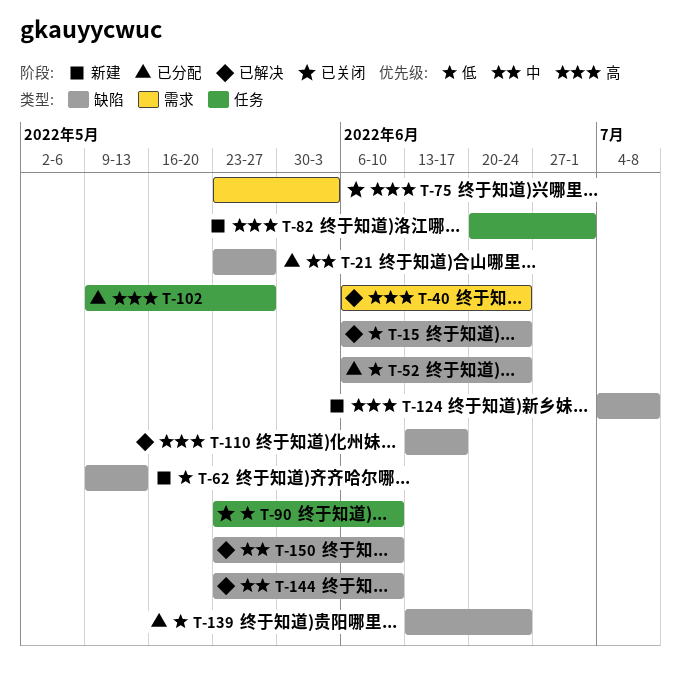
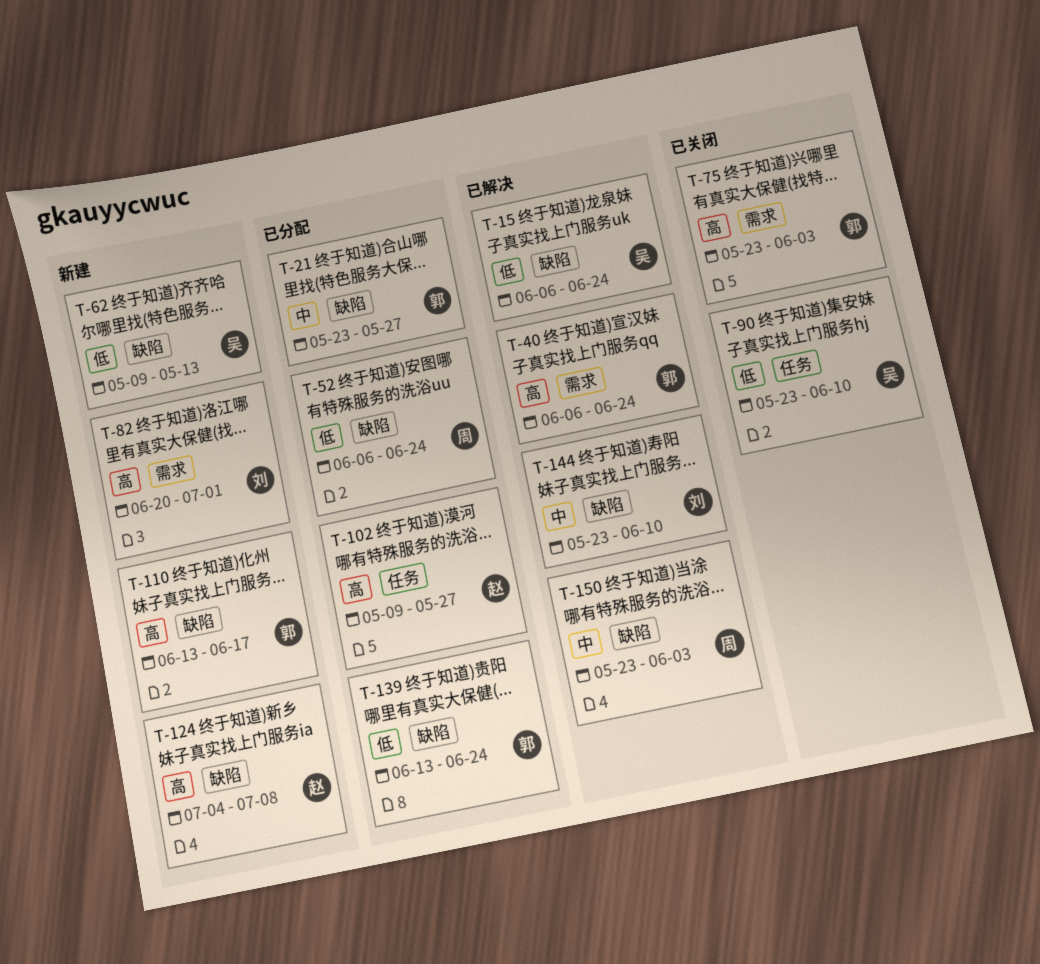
T-82, label: 任务 -> 需求
T-110, status: 已解决 -> 新建
T-150, due: Jun 10 -> Jun 3

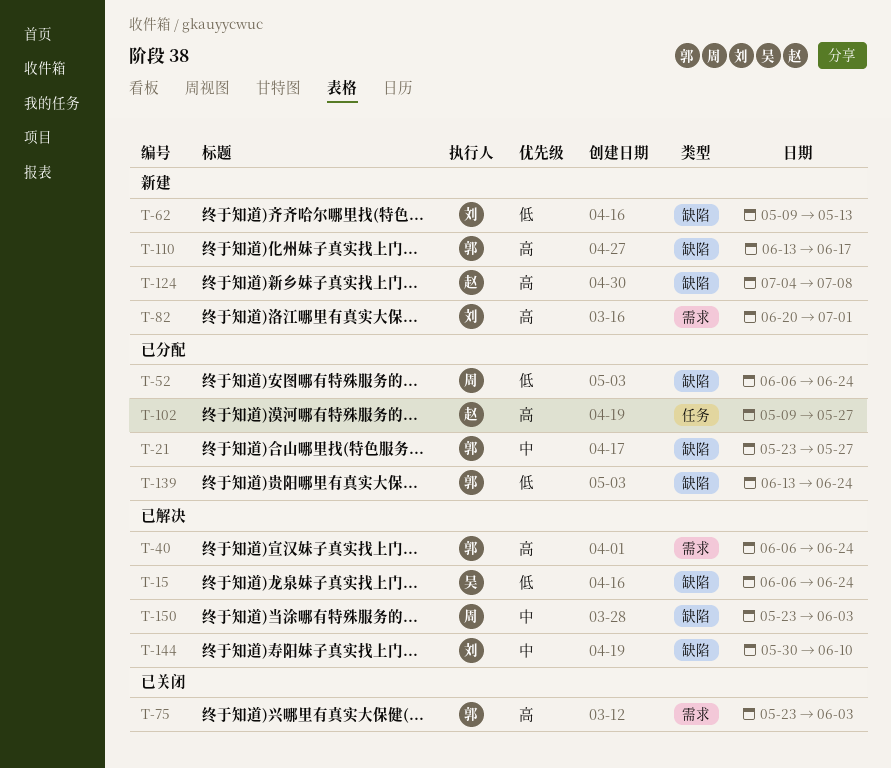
T-62, owner: 吴 -> 刘
T-90: present -> none
T-144, start: May 23 -> May 30

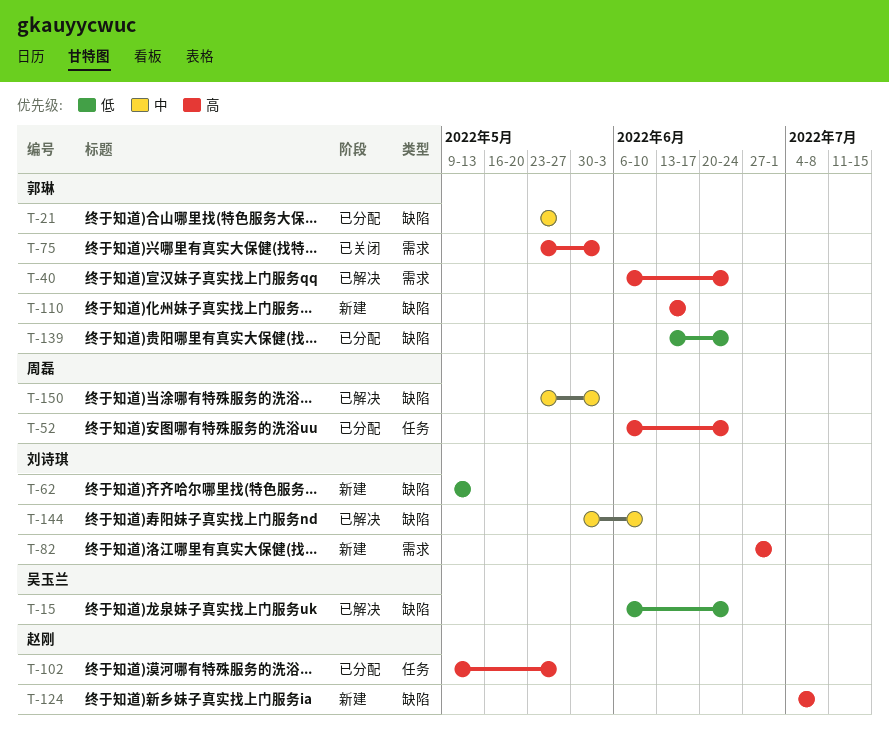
T-52, priority: 低 -> 高
T-52, label: 缺陷 -> 任务
T-82, start: Jun 20 -> Jun 27

